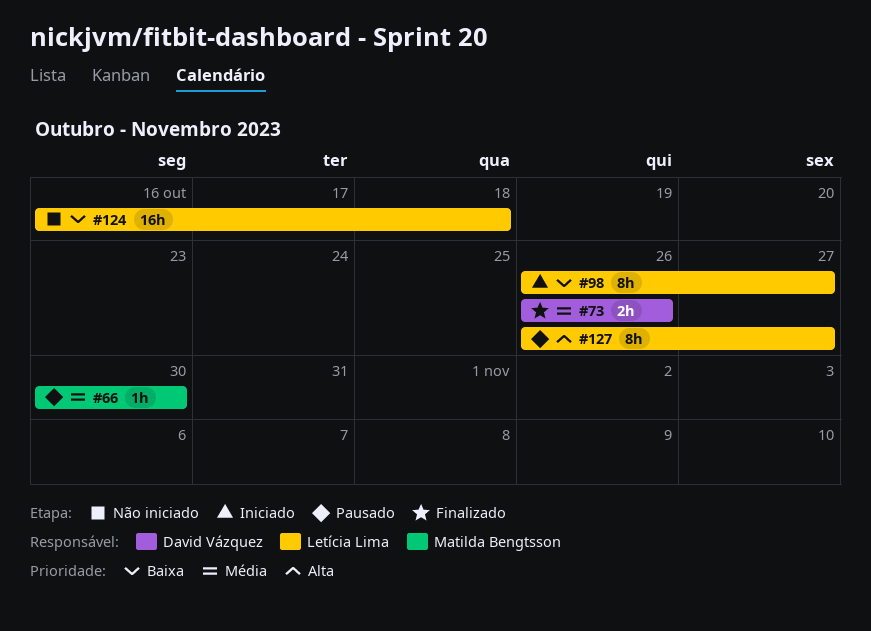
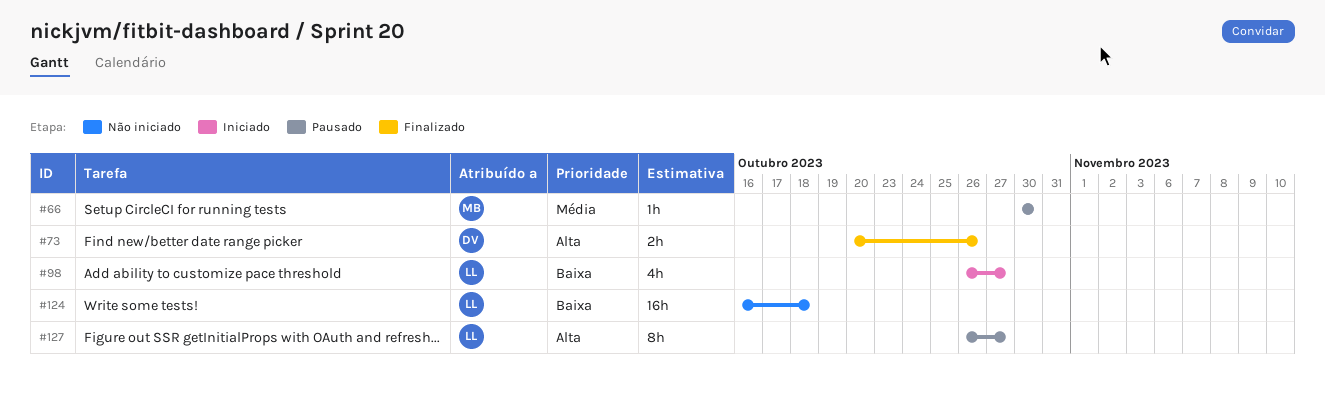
#73, priority: Média -> Alta
#73, start: Oct 26 -> Oct 20
#98, estimate: 8h -> 4h

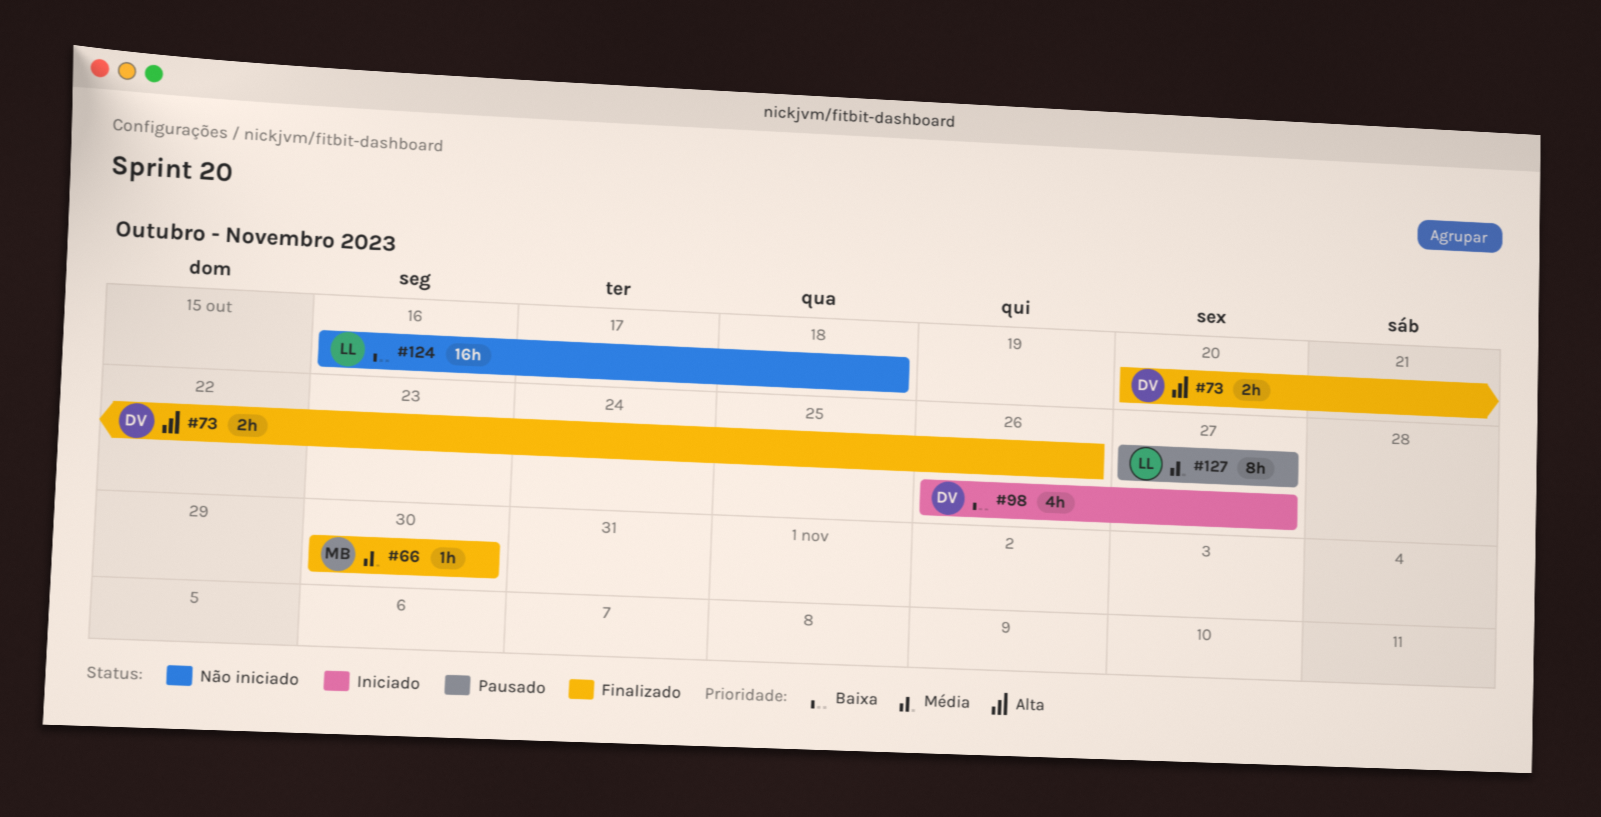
#66, status: Pausado -> Finalizado
#98, owner: LL -> DV
#127, priority: Alta -> Média
#127, start: Oct 26 -> Oct 27

